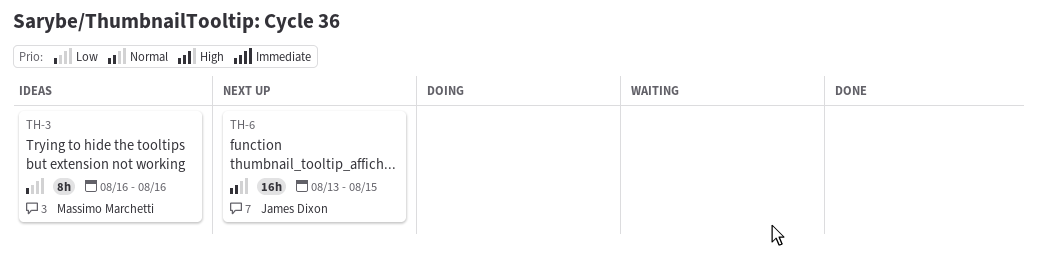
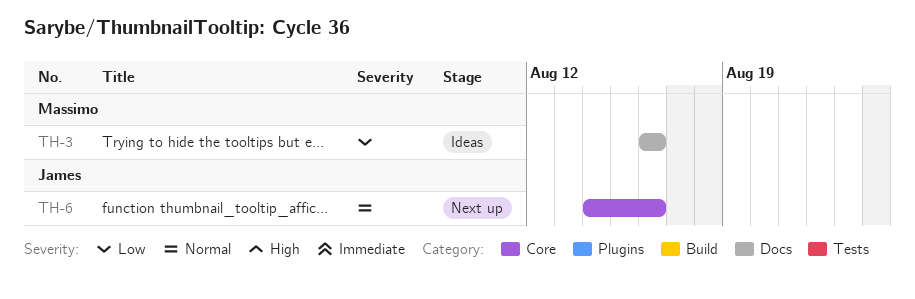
TH-6, start: Aug 13 -> Aug 14
TH-6, due: Aug 15 -> Aug 16

